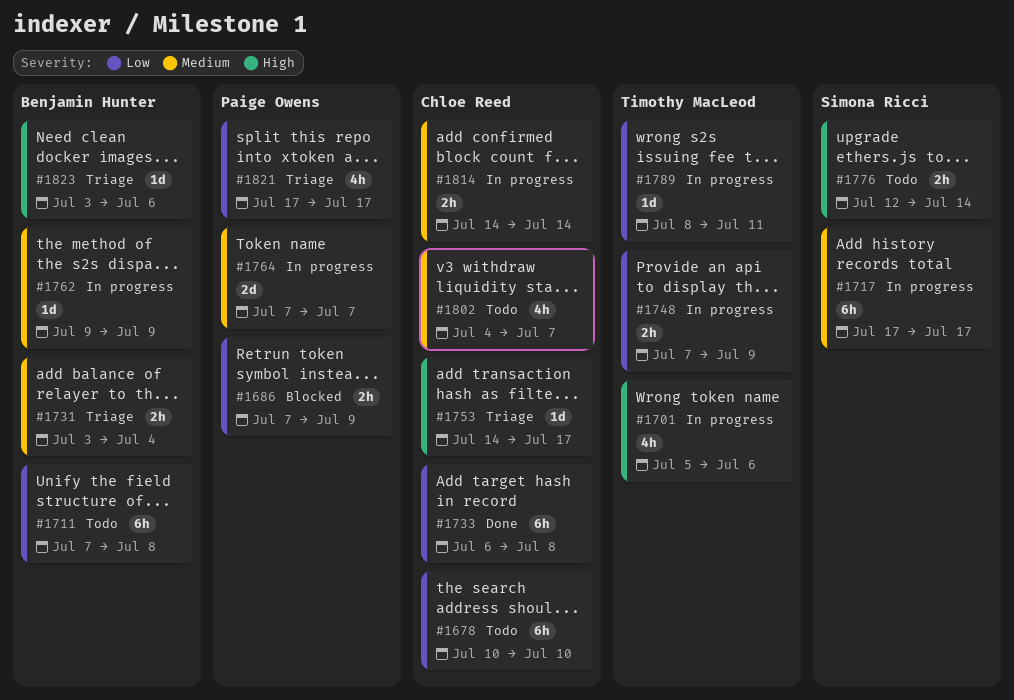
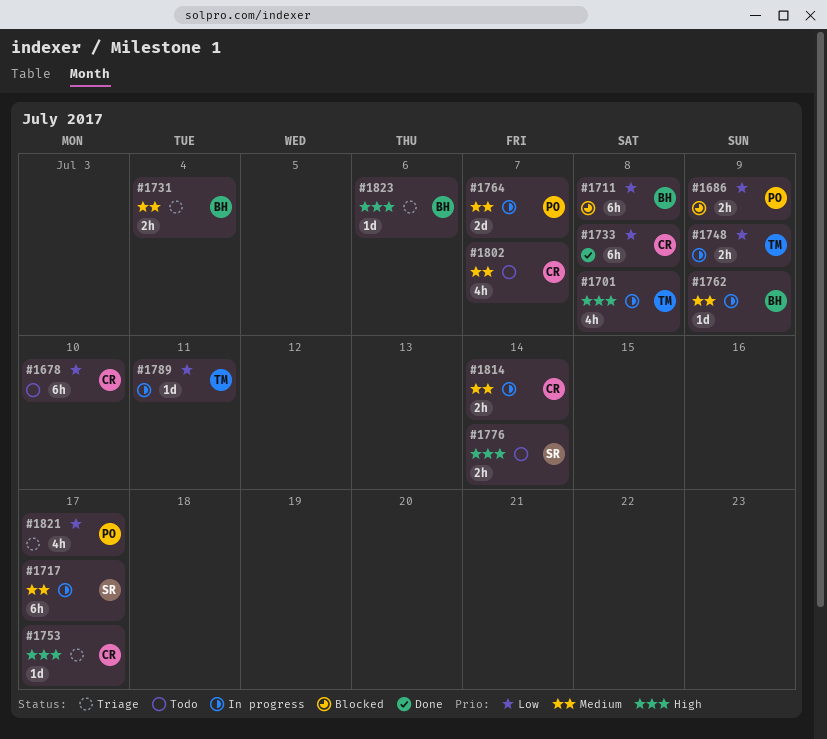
#1701, due: Jul 6 -> Jul 8
#1711, status: Todo -> Blocked

